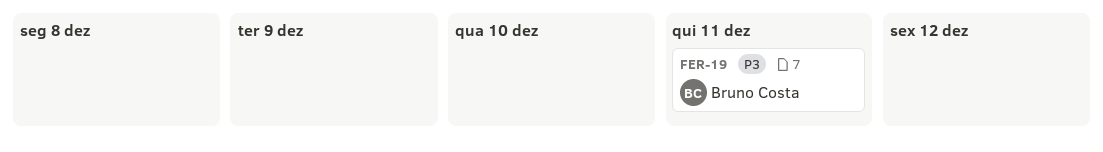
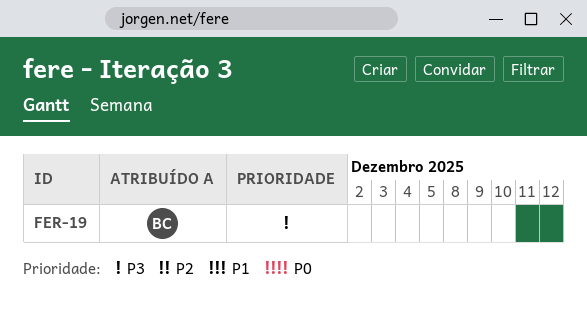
FER-19, due: Dec 11 -> Dec 12

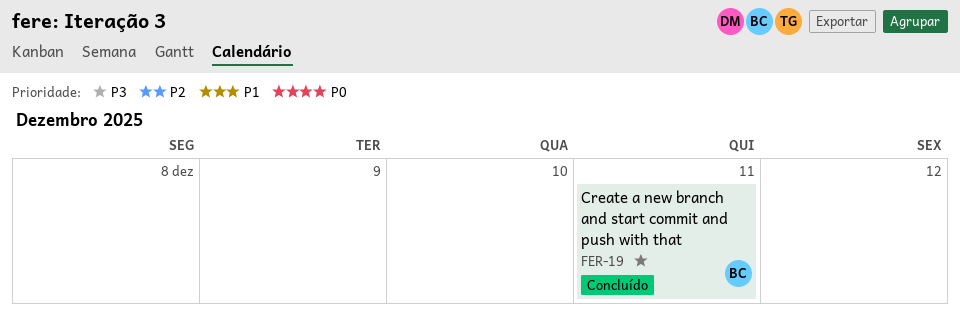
FER-19, due: Dec 12 -> Dec 11

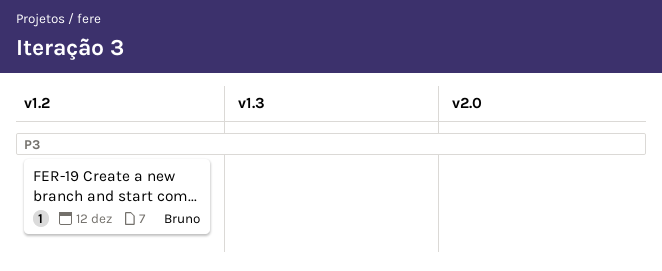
FER-19, due: Dec 11 -> Dec 12

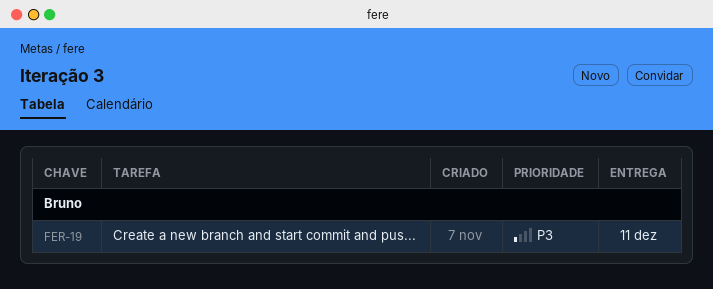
FER-19, due: Dec 12 -> Dec 11

